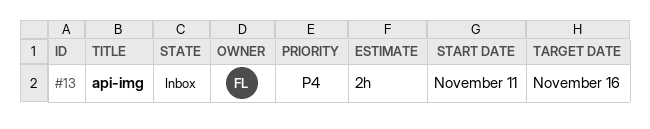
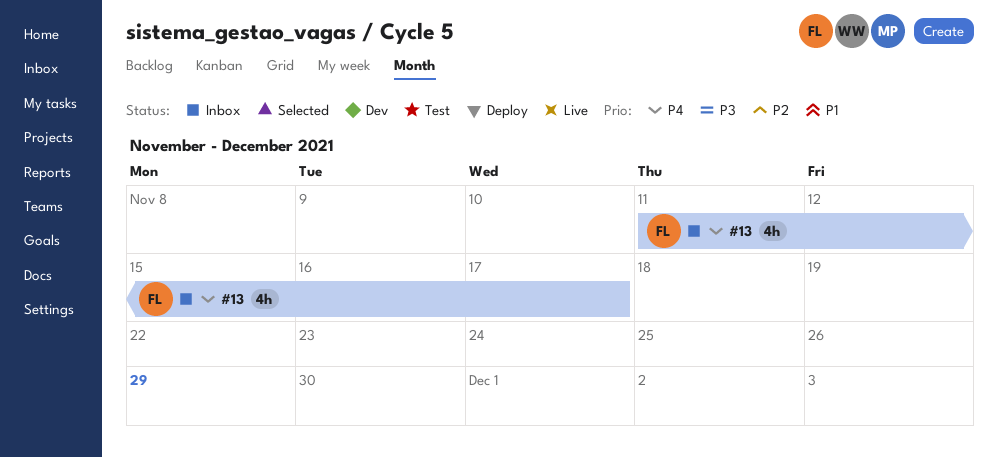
#13, estimate: 2h -> 4h
#13, due: Nov 16 -> Nov 17

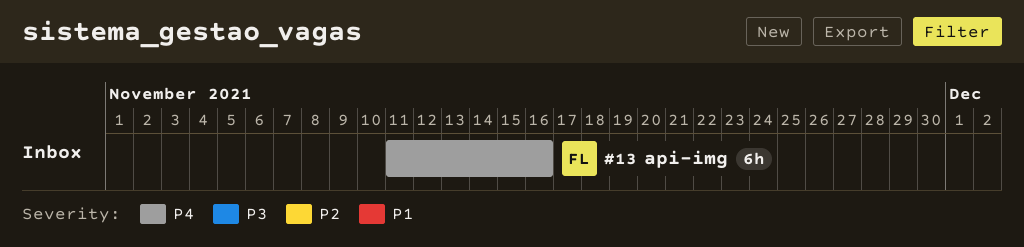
#13, estimate: 4h -> 6h
#13, due: Nov 17 -> Nov 16

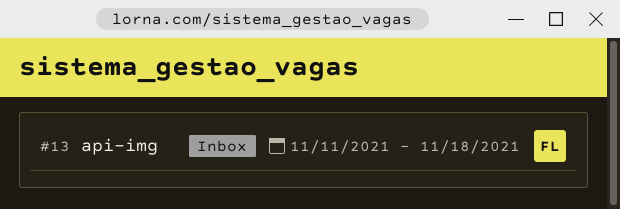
#13, due: Nov 16 -> Nov 18

